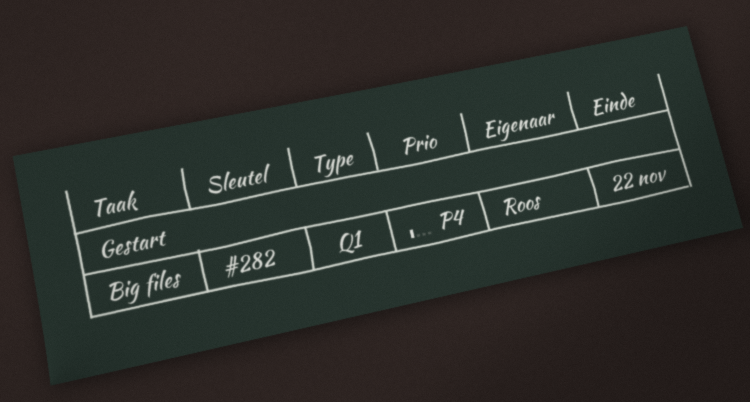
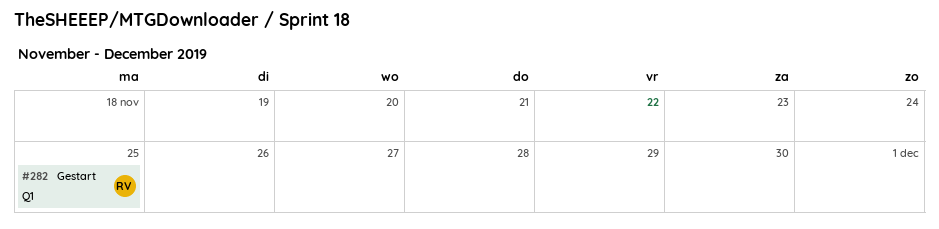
#282, due: Nov 22 -> Nov 25

